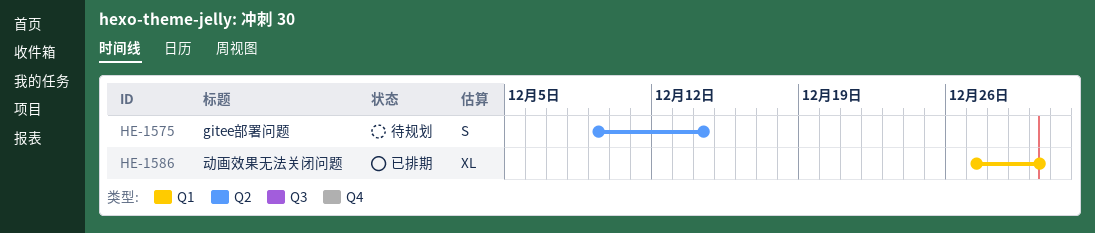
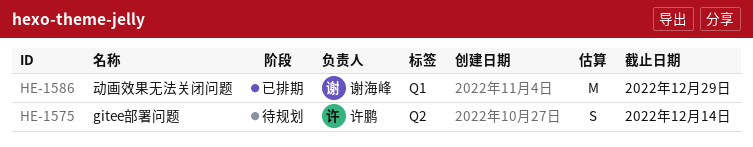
HE-1586, estimate: XL -> M
HE-1586, due: Dec 30 -> Dec 29

